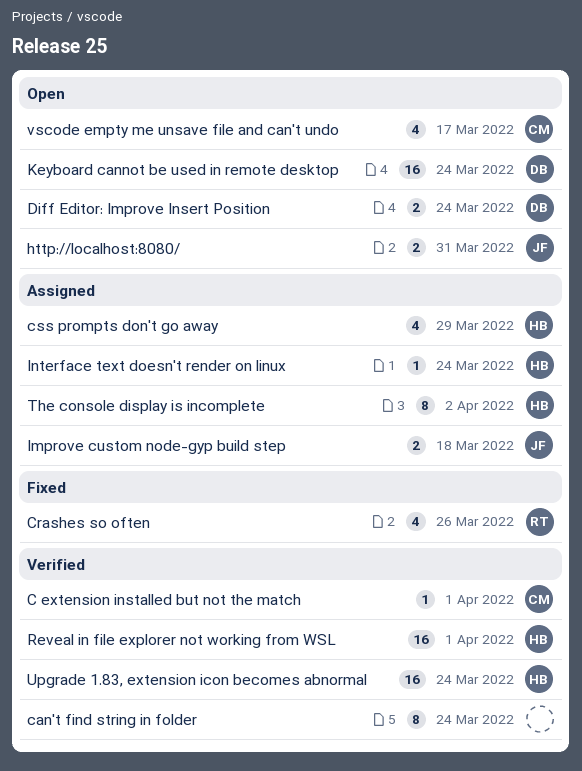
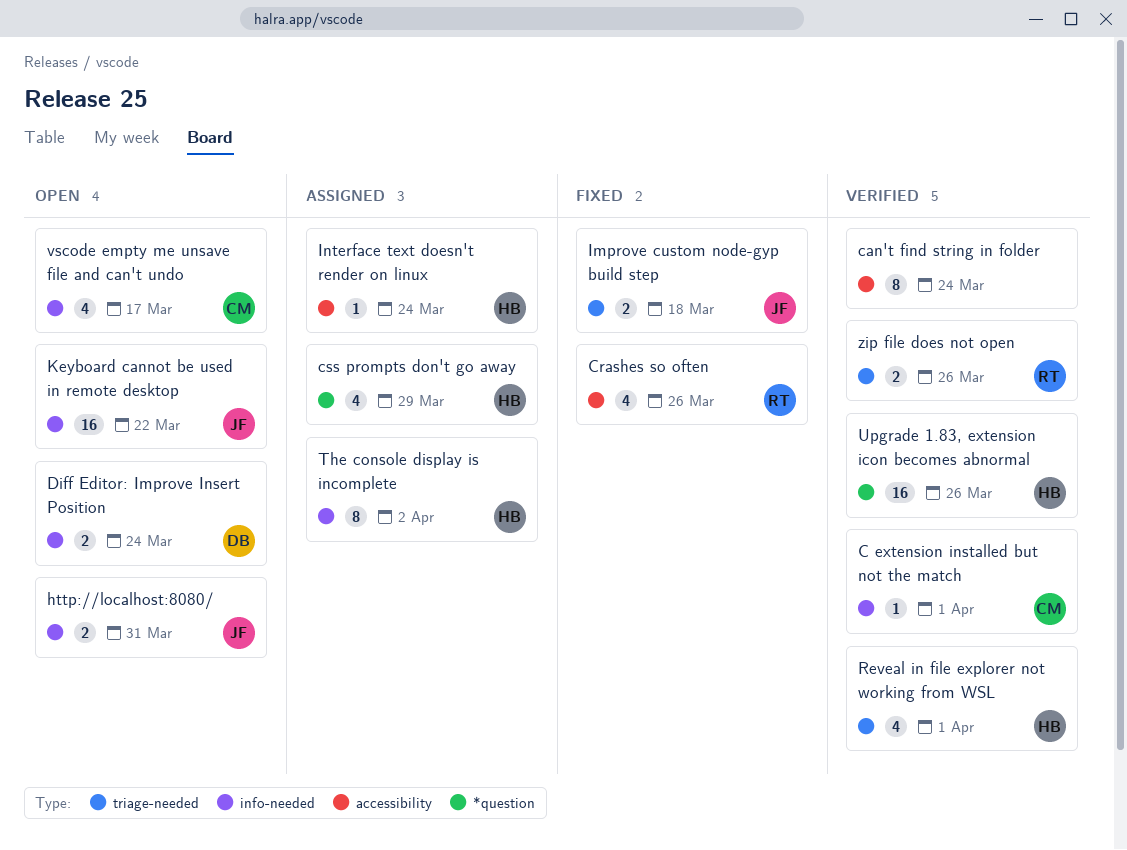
Improve custom node-gyp build step, status: Assigned -> Fixed
Keyboard cannot be used in remote desktop, owner: DB -> JF
Keyboard cannot be used in remote desktop, due: Mar 24 -> Mar 22
Reveal in file explorer not working from WSL, estimate: 16 -> 4
Upgrade 1.83, extension icon becomes abnormal, due: Mar 24 -> Mar 26
zip file does not open: none -> present

